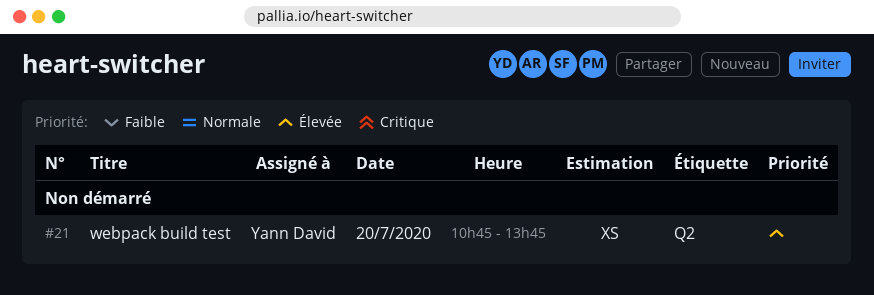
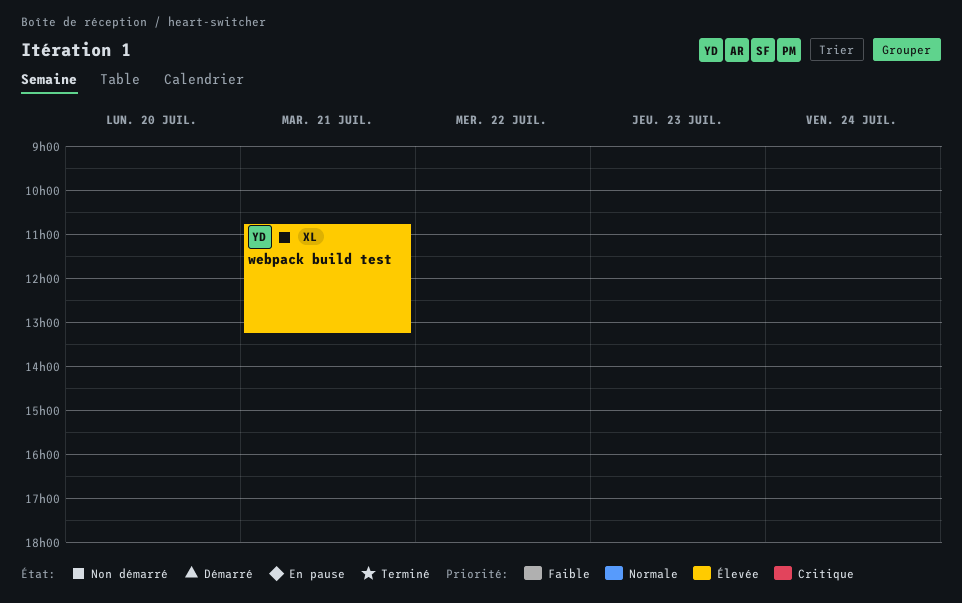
webpack build test, estimate: XS -> XL
webpack build test, day: Jul 20 -> Jul 21
webpack build test, ends: 13:45 -> 13:15

